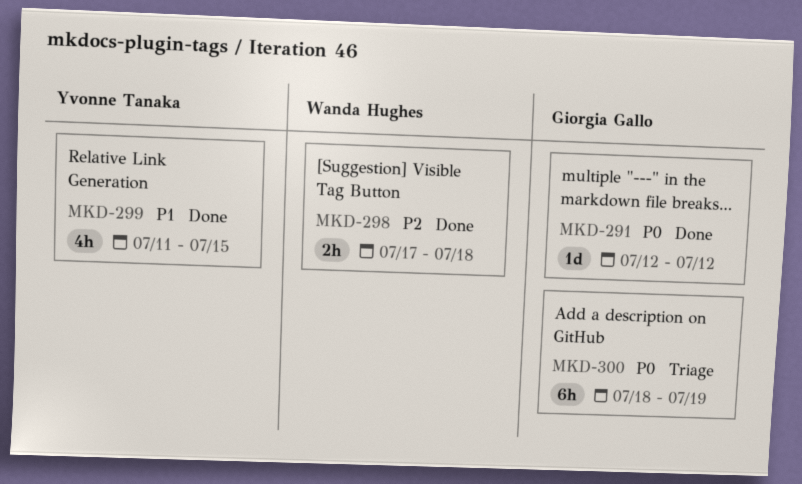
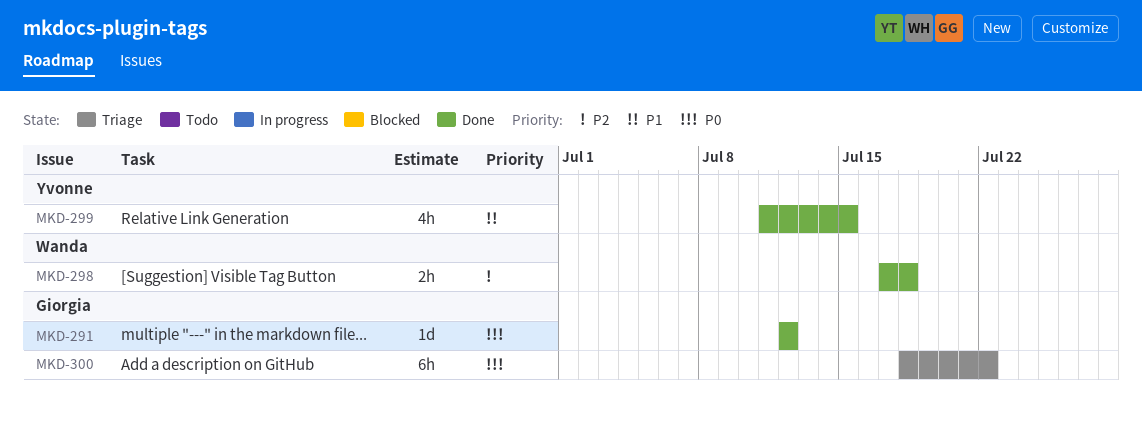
MKD-300, due: Jul 19 -> Jul 22

